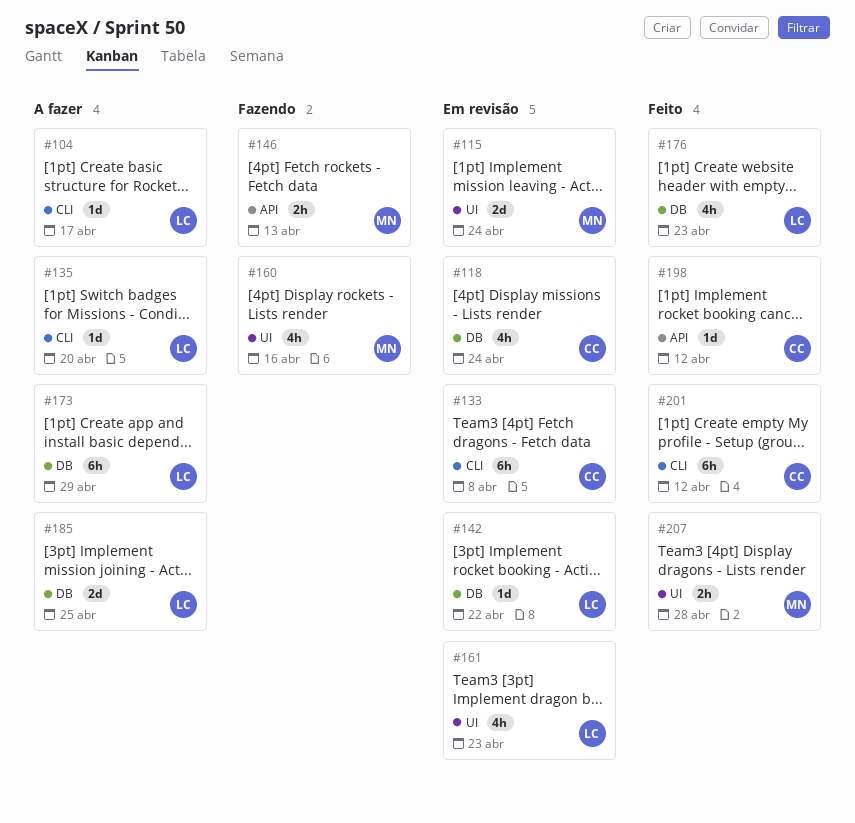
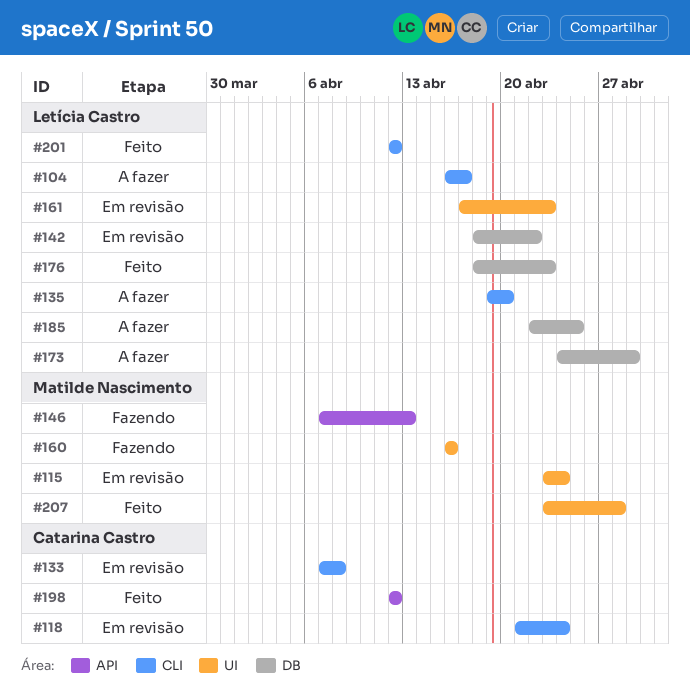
#118, label: DB -> CLI
#201, owner: Catarina Castro -> Letícia Castro

